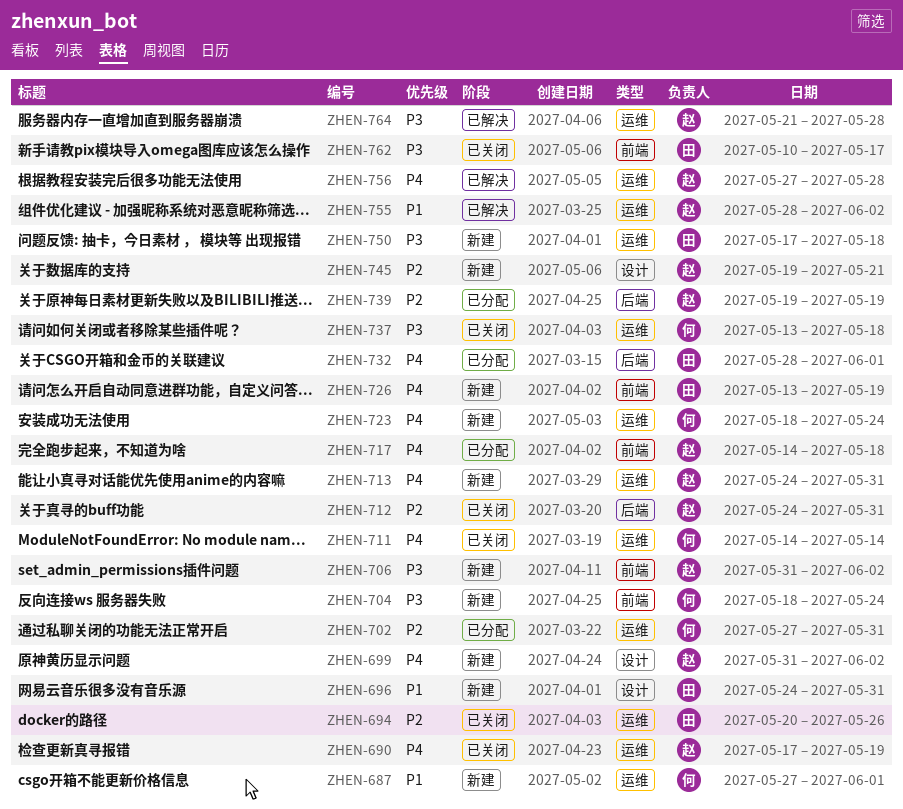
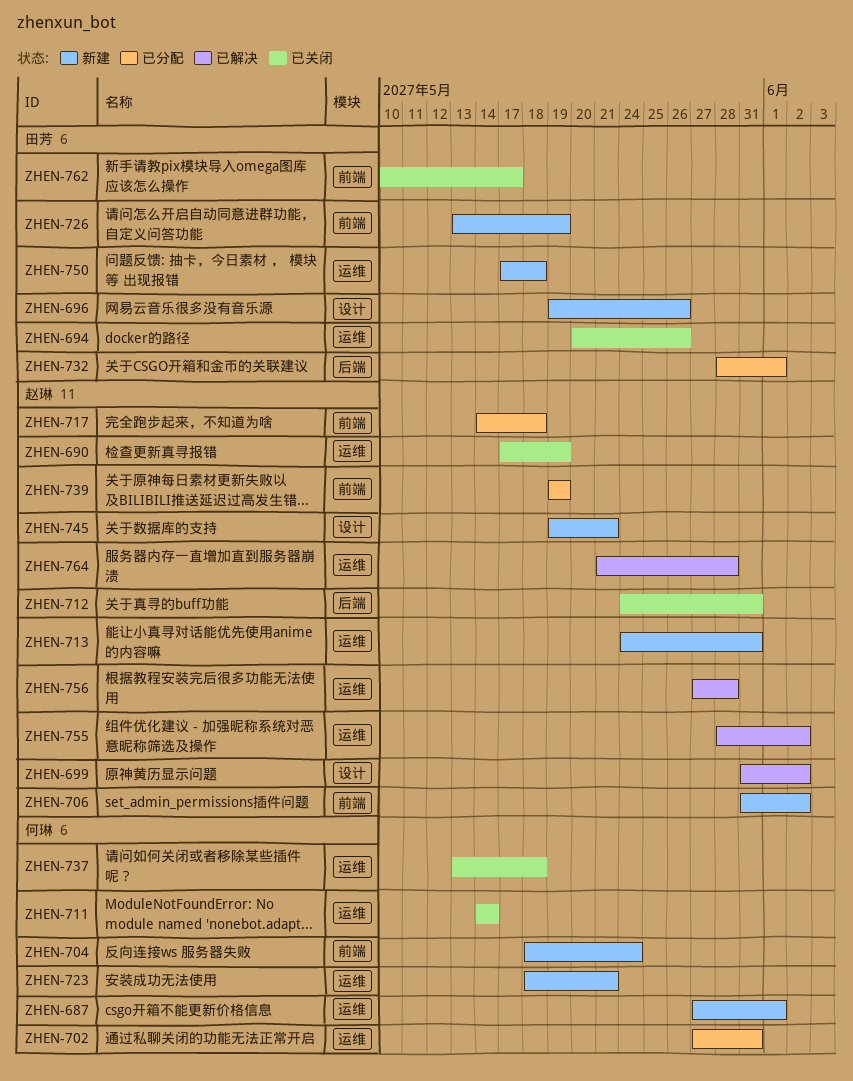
ZHEN-696, start: May 24 -> May 19
ZHEN-696, due: May 31 -> May 26
ZHEN-699, status: 新建 -> 已解决
ZHEN-723, due: May 24 -> May 21
ZHEN-739, label: 后端 -> 前端

